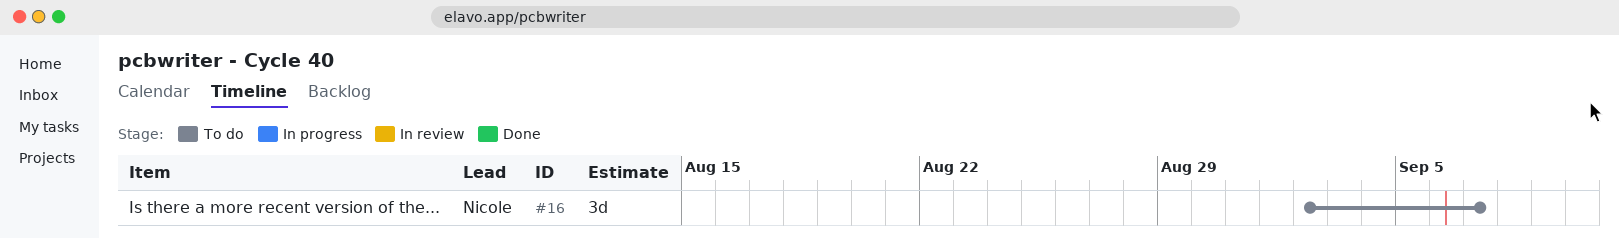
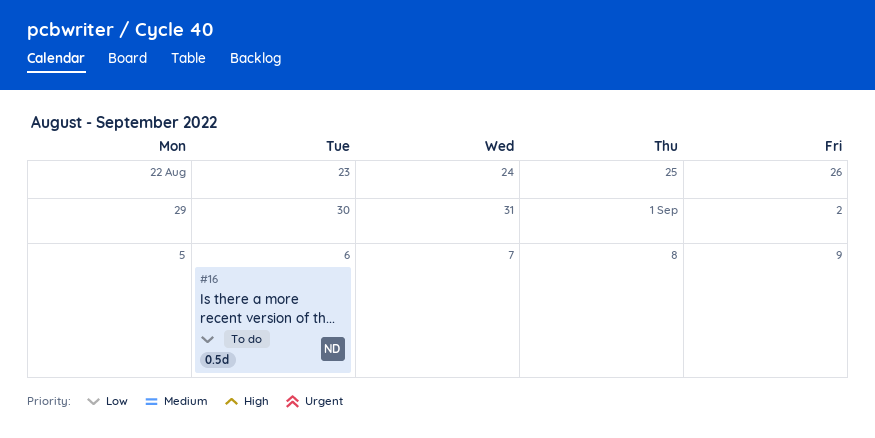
#16, estimate: 3d -> 0.5d
#16, due: Sep 7 -> Sep 6

